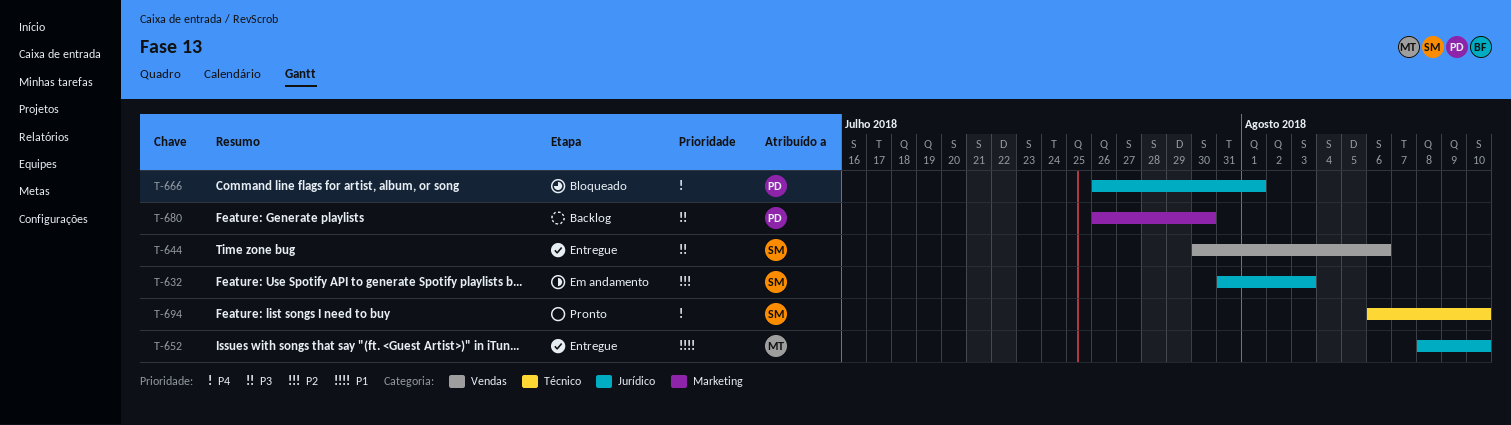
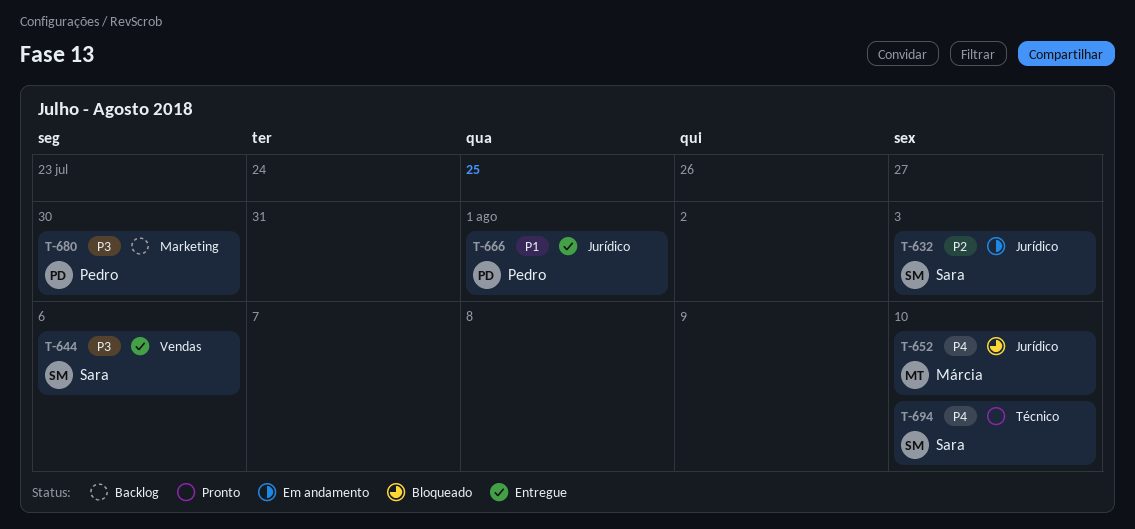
T-652, status: Entregue -> Bloqueado
T-652, priority: P1 -> P4
T-666, status: Bloqueado -> Entregue
T-666, priority: P4 -> P1

